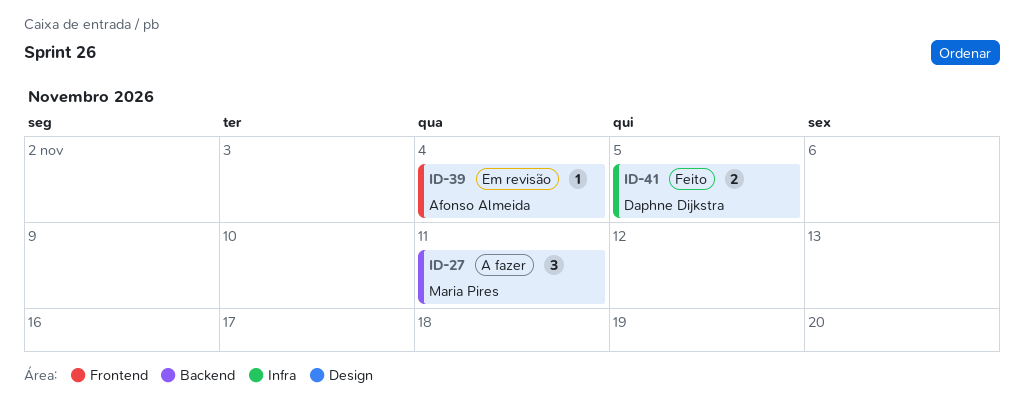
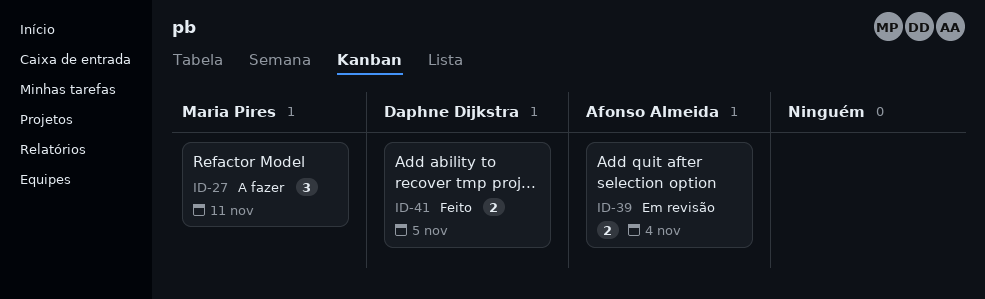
ID-39, estimate: 1 -> 2

